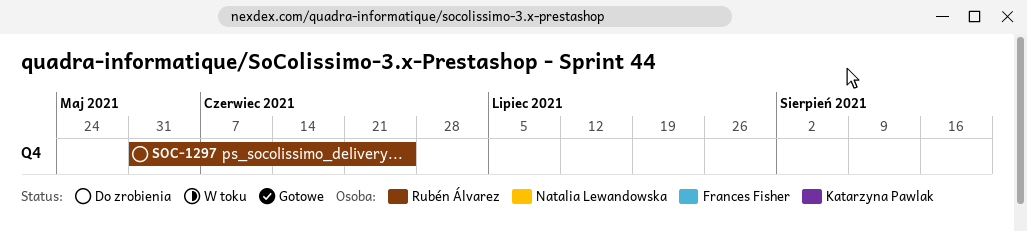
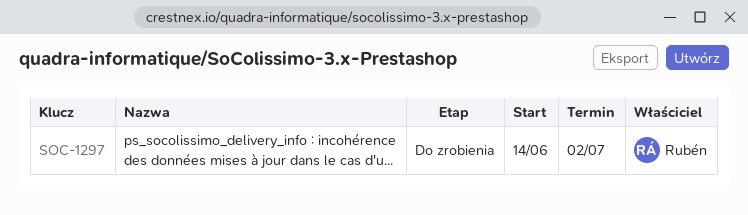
SOC-1297, start: May 31 -> Jun 14
SOC-1297, due: Jun 25 -> Jul 2

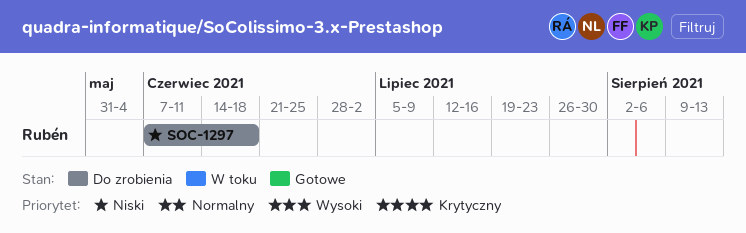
SOC-1297, start: Jun 14 -> Jun 7
SOC-1297, due: Jul 2 -> Jun 18

